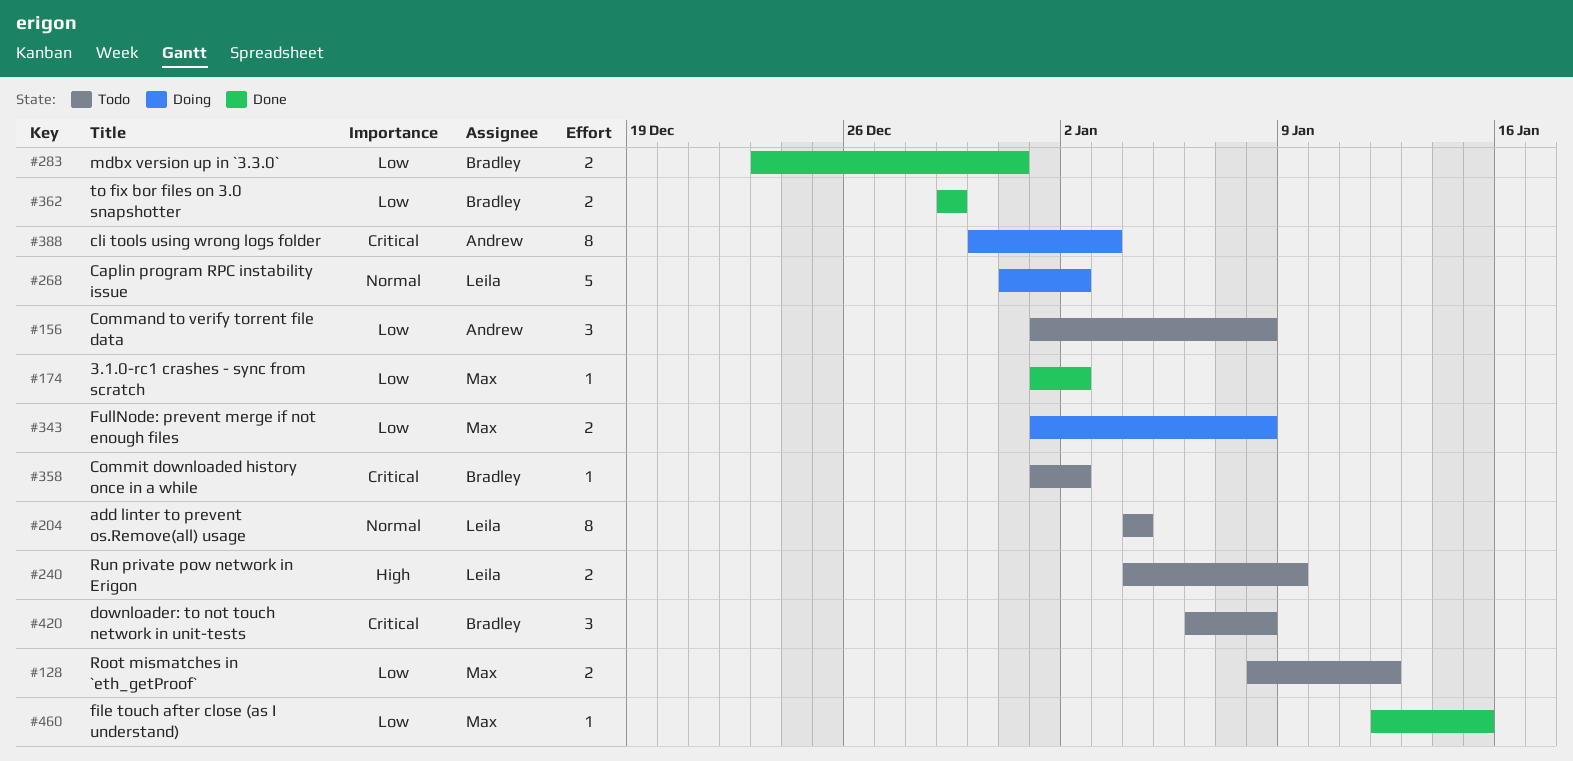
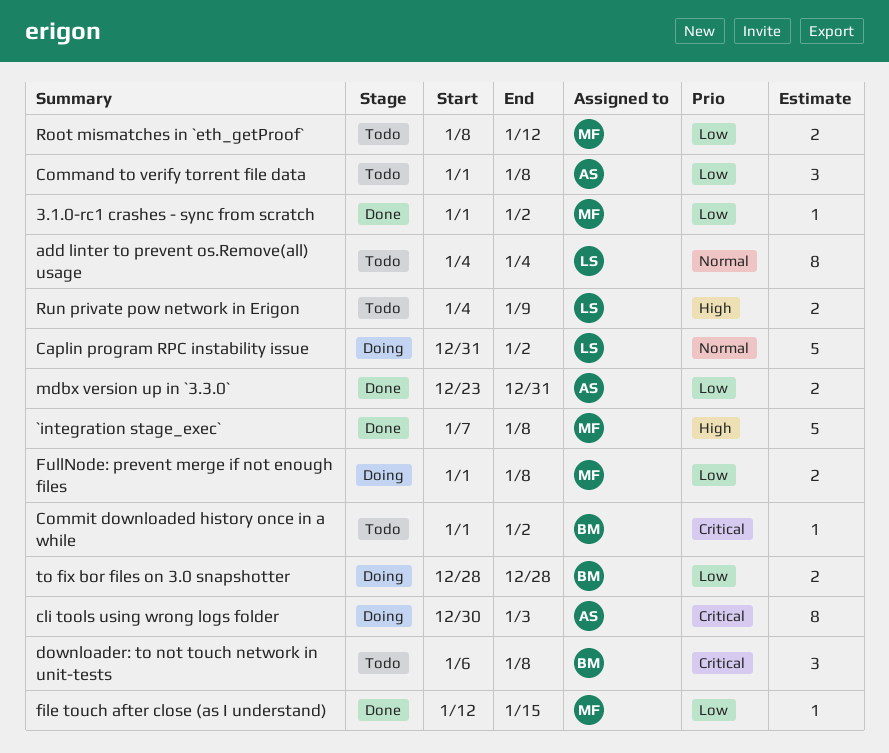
`integration stage_exec`: none -> present
mdbx version up in `3.3.0`, owner: Bradley -> Andrew
to fix bor files on 3.0 snapshotter, status: Done -> Doing
to fix bor files on 3.0 snapshotter, start: Dec 29 -> Dec 28
to fix bor files on 3.0 snapshotter, due: Dec 29 -> Dec 28

